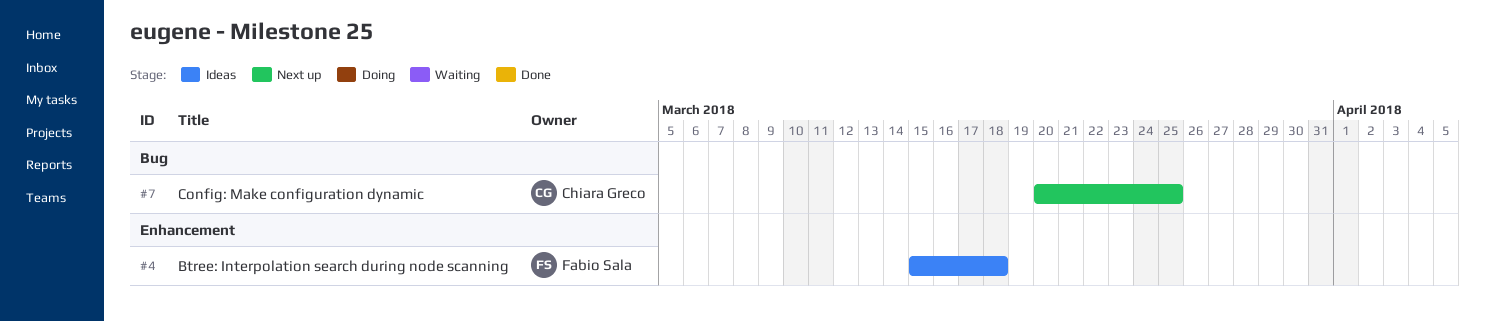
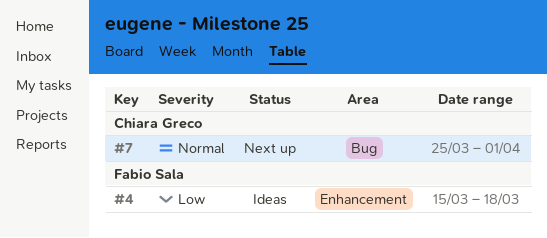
#7, start: Mar 20 -> Mar 25
#7, due: Mar 25 -> Apr 1

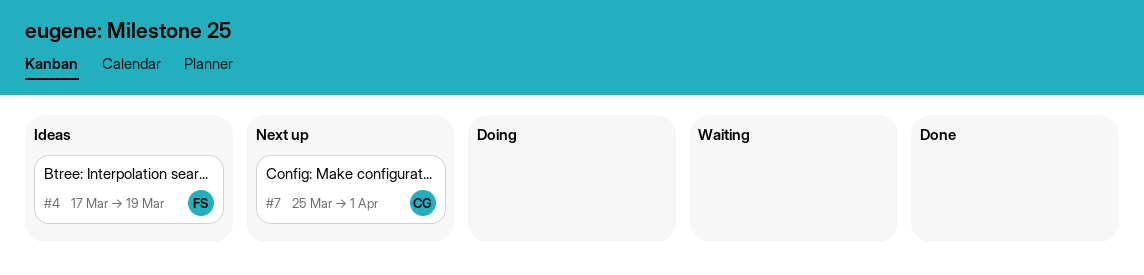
#4, start: Mar 15 -> Mar 17
#4, due: Mar 18 -> Mar 19

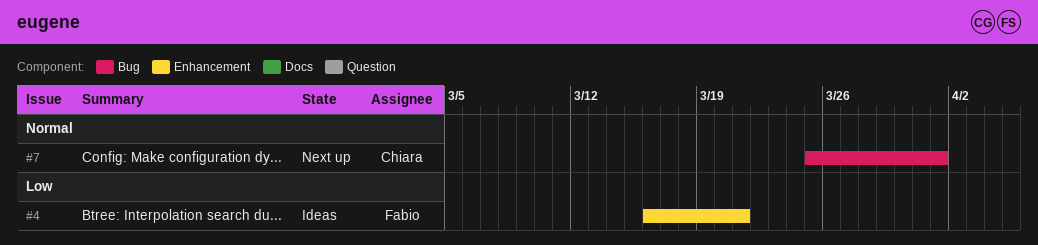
#4, start: Mar 17 -> Mar 16
#4, due: Mar 19 -> Mar 21

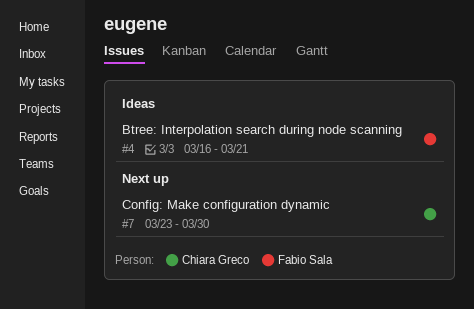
#7, start: Mar 25 -> Mar 23
#7, due: Apr 1 -> Mar 30

